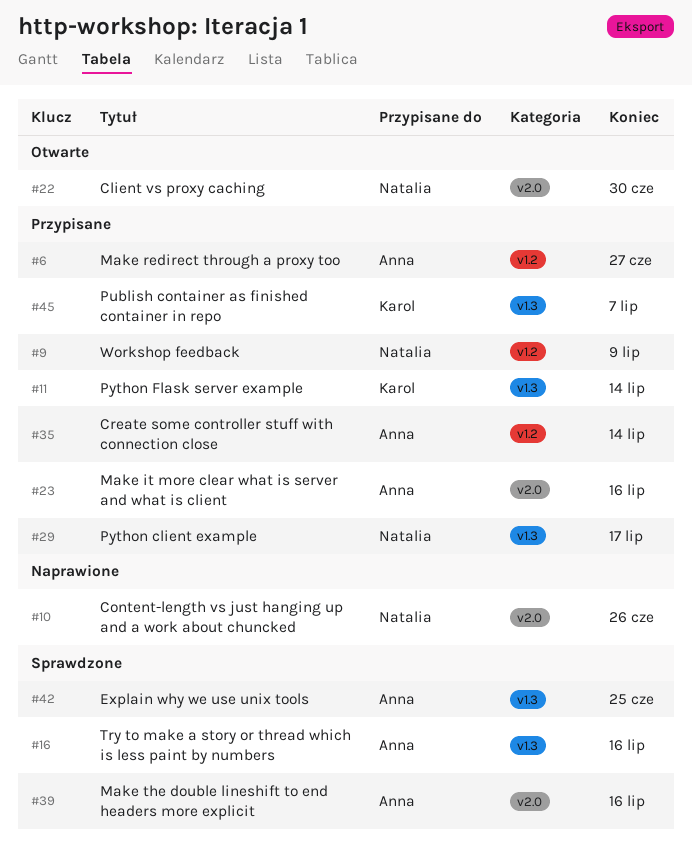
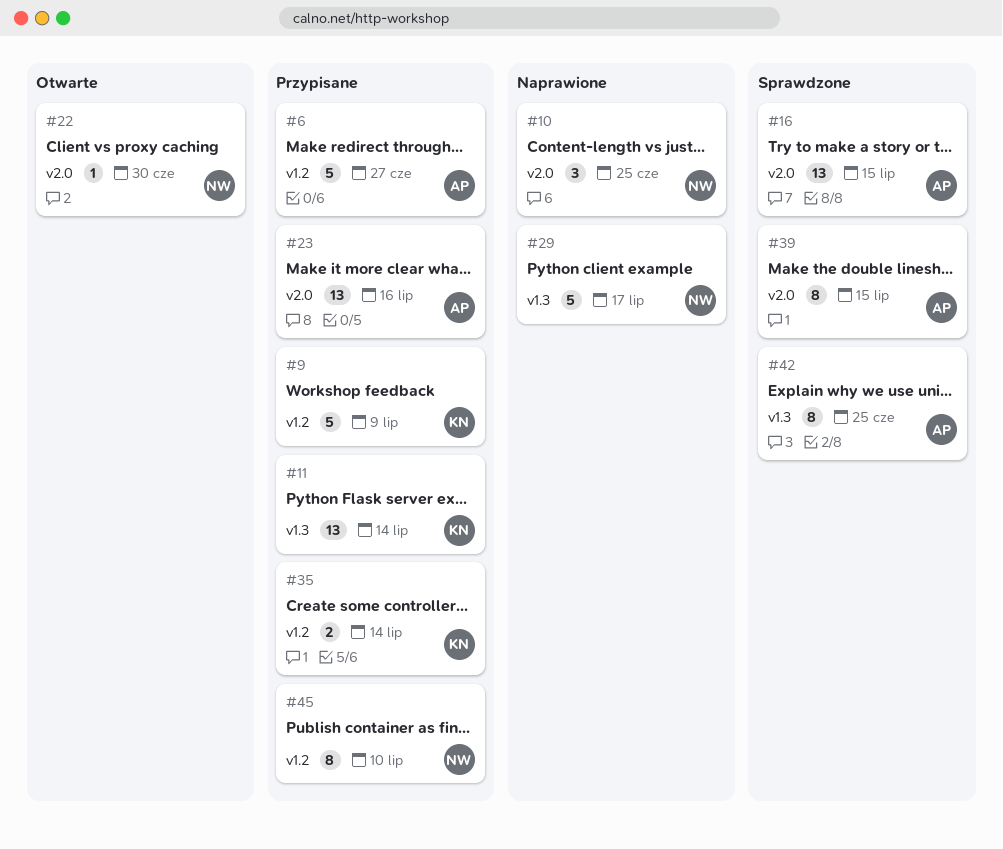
#9, owner: Natalia -> Karol
#10, due: Jun 26 -> Jun 25
#16, label: v1.3 -> v2.0
#16, due: Jul 16 -> Jul 15
#29, status: Przypisane -> Naprawione
#35, owner: Anna -> Karol
#39, due: Jul 16 -> Jul 15
#45, owner: Karol -> Natalia
#45, label: v1.3 -> v1.2
#45, due: Jul 7 -> Jul 10

